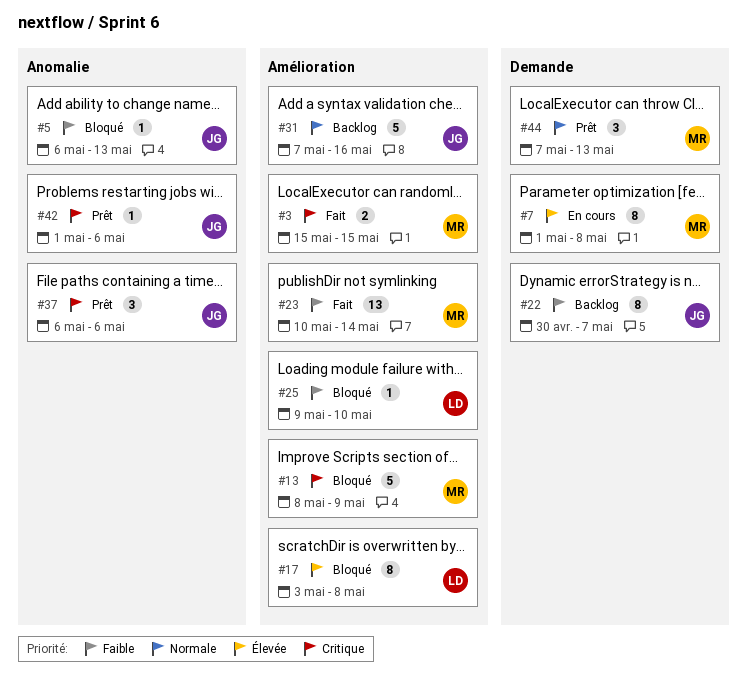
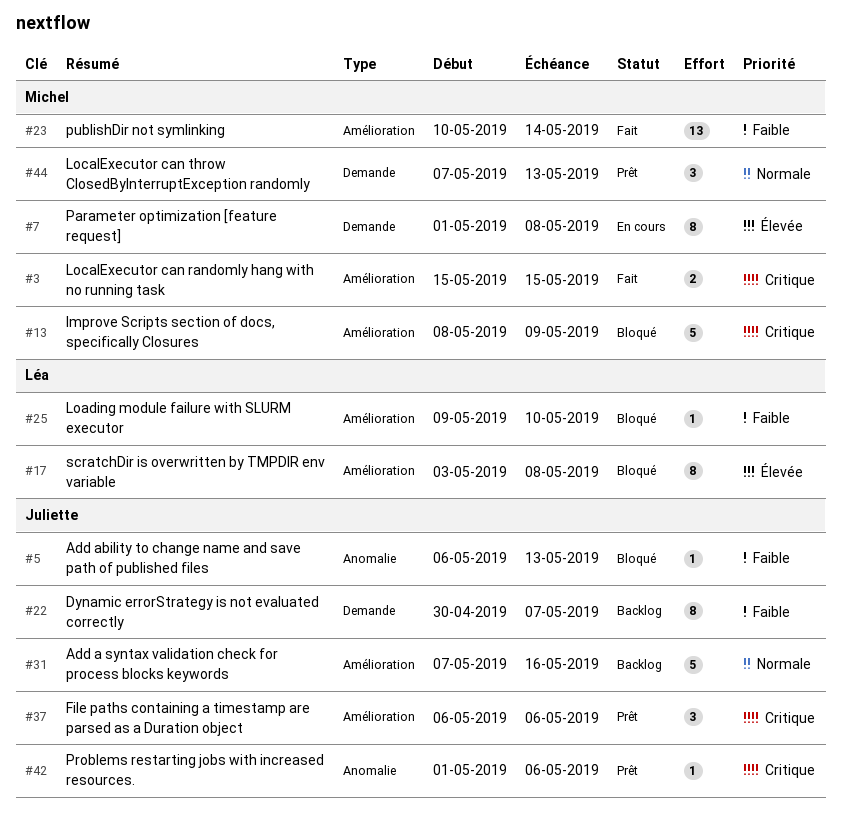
#37, label: Anomalie -> Amélioration

